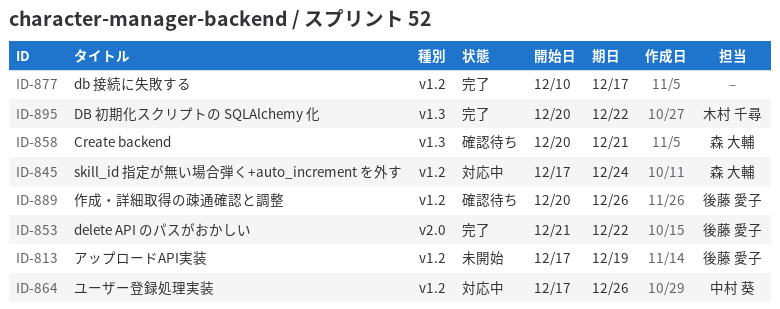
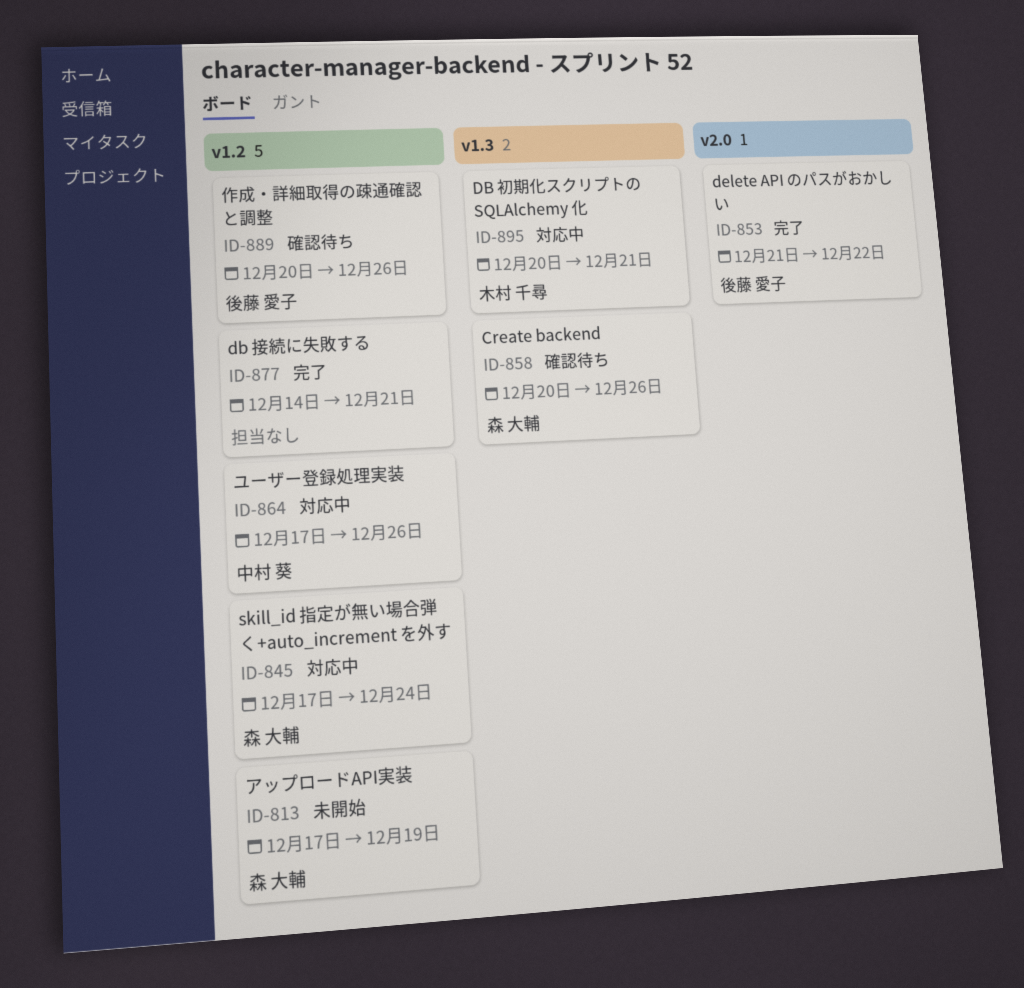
ID-813, owner: 後藤 愛子 -> 森 大輔
ID-858, due: Dec 21 -> Dec 26
ID-877, start: Dec 10 -> Dec 14
ID-877, due: Dec 17 -> Dec 21
ID-895, status: 完了 -> 対応中
ID-895, due: Dec 22 -> Dec 21

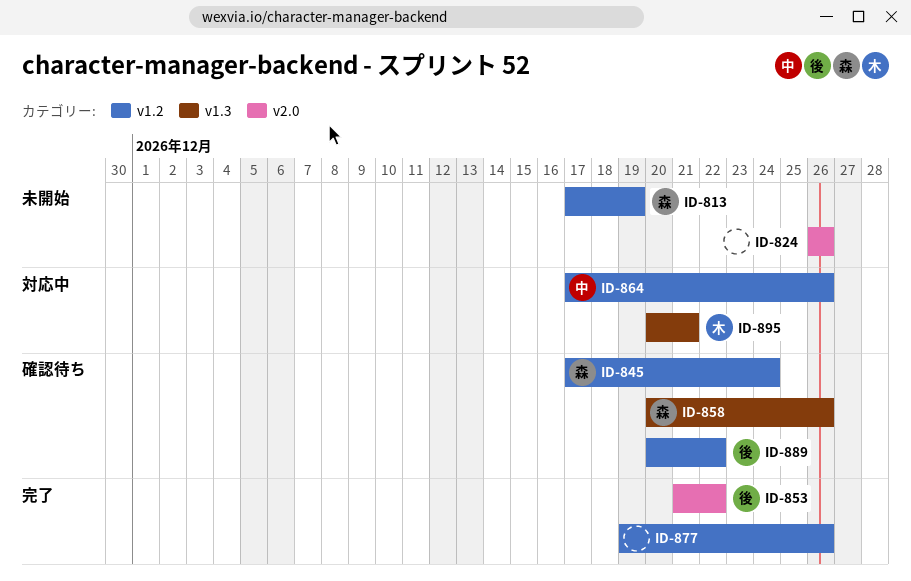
ID-824: none -> present
ID-845, status: 対応中 -> 確認待ち
ID-877, start: Dec 14 -> Dec 19
ID-877, due: Dec 21 -> Dec 26
ID-889, due: Dec 26 -> Dec 22

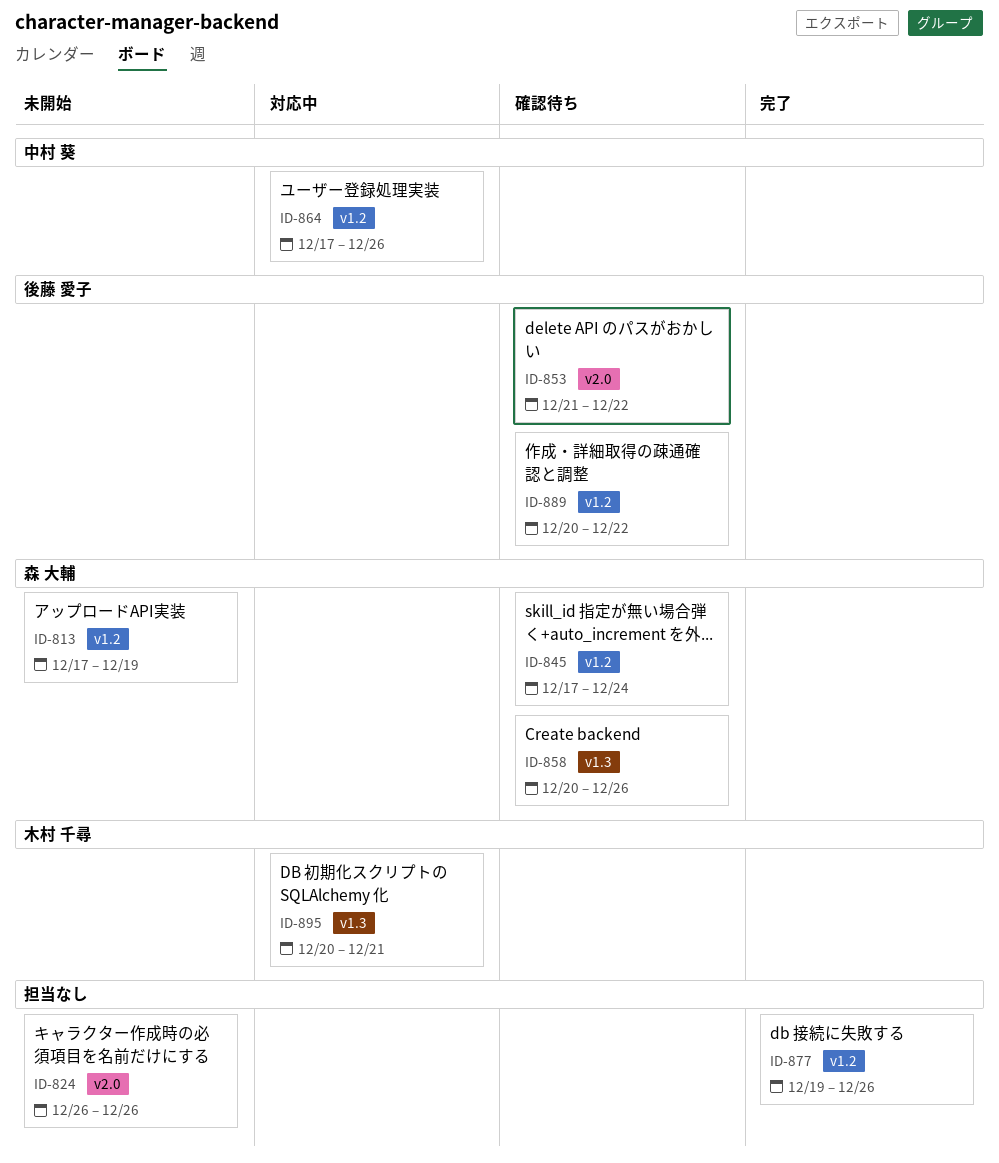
ID-853, status: 完了 -> 確認待ち

